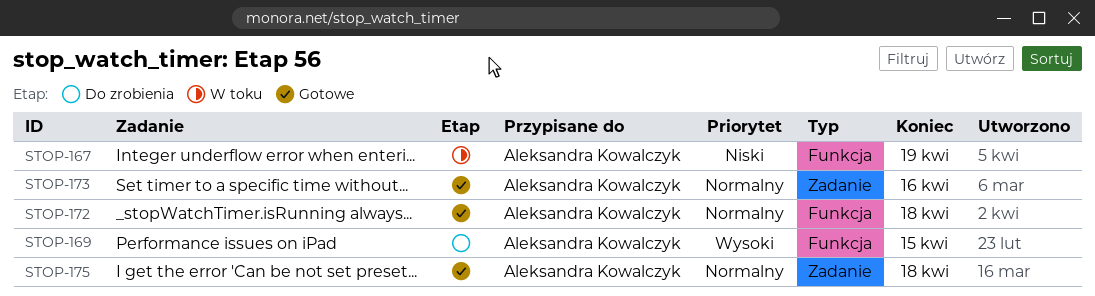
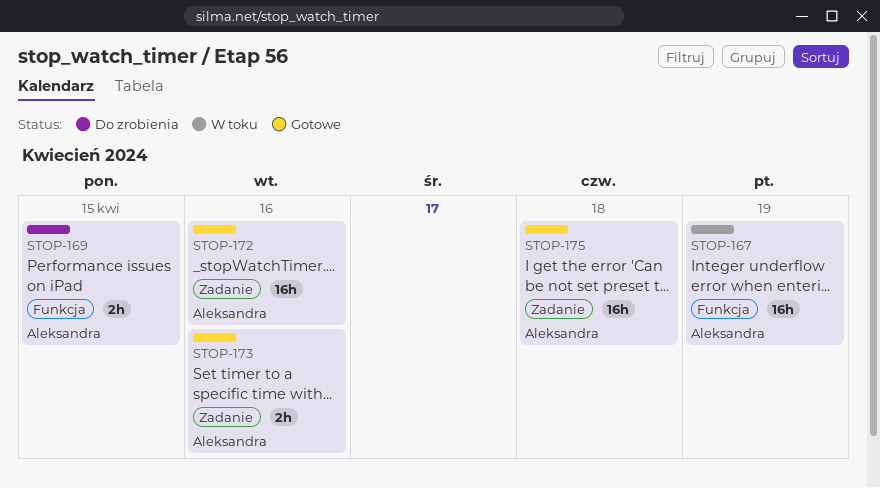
STOP-172, label: Funkcja -> Zadanie
STOP-172, due: Apr 18 -> Apr 16

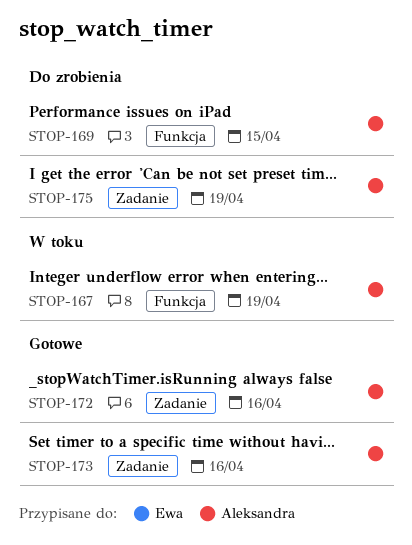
STOP-175, status: Gotowe -> Do zrobienia
STOP-175, due: Apr 18 -> Apr 19

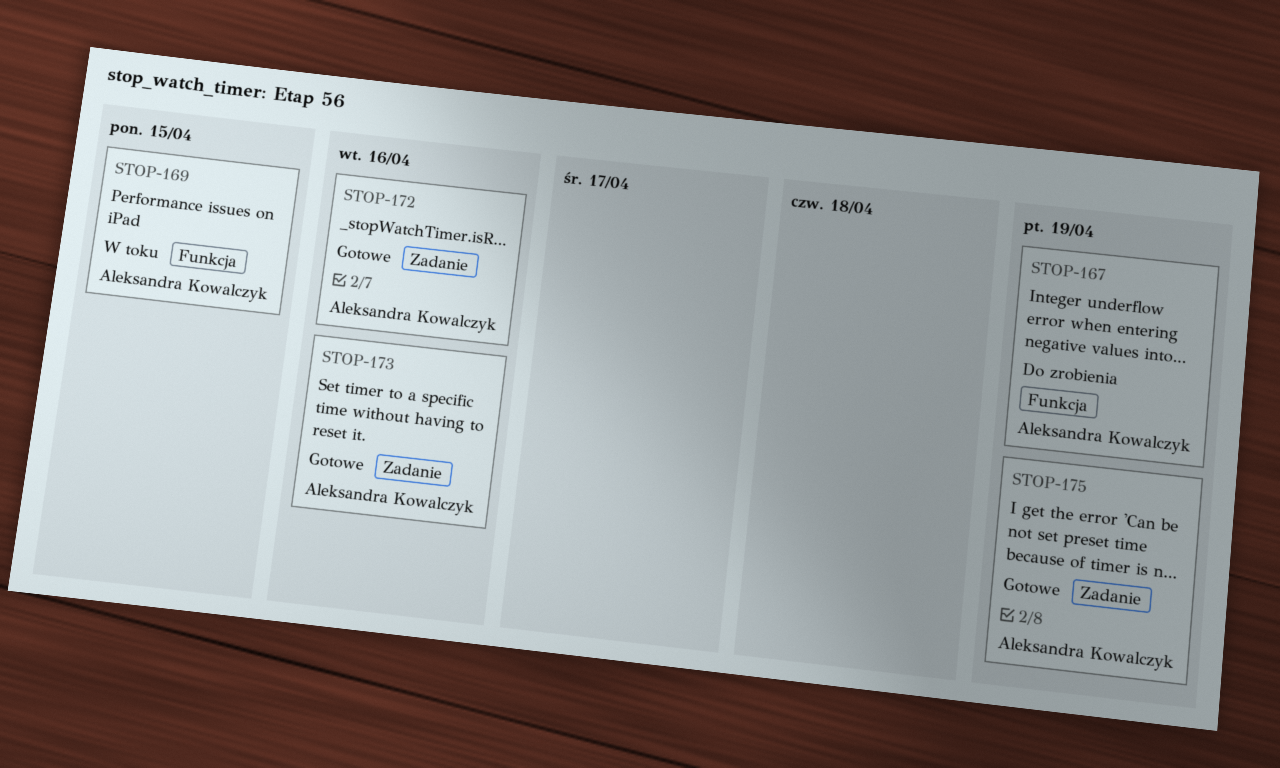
STOP-167, status: W toku -> Do zrobienia
STOP-169, status: Do zrobienia -> W toku
STOP-175, status: Do zrobienia -> Gotowe

